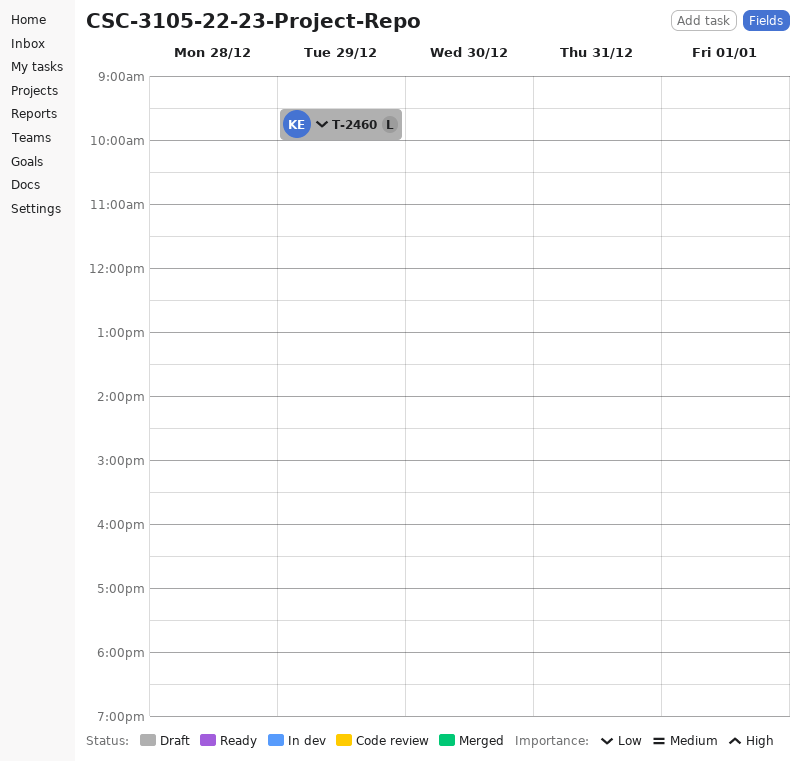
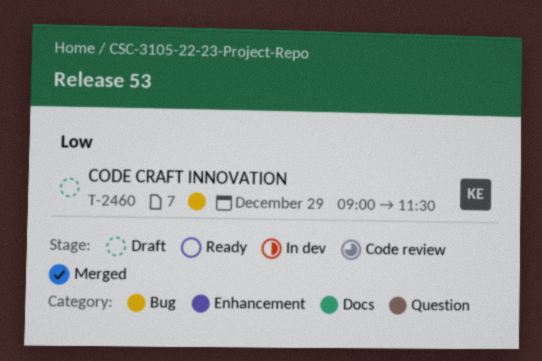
T-2460, begins: 09:30 -> 09:00
T-2460, ends: 10:00 -> 11:30

